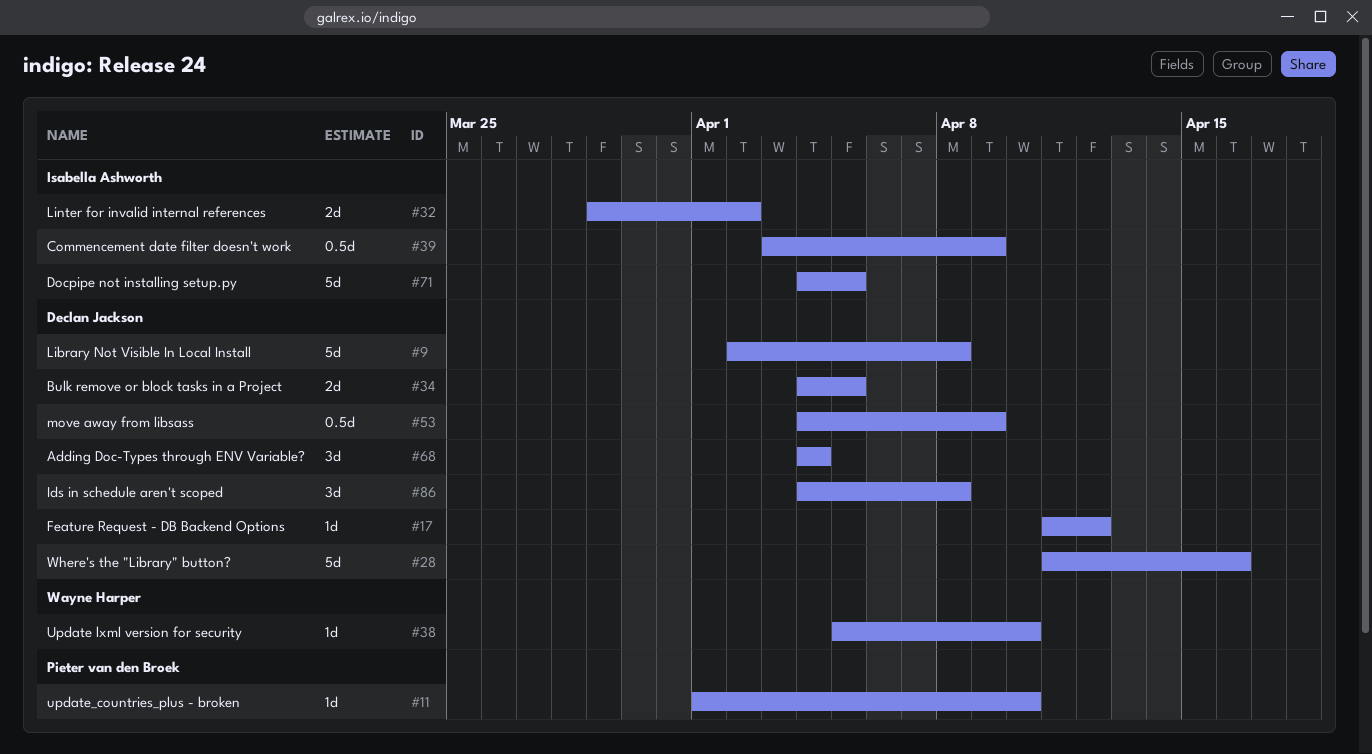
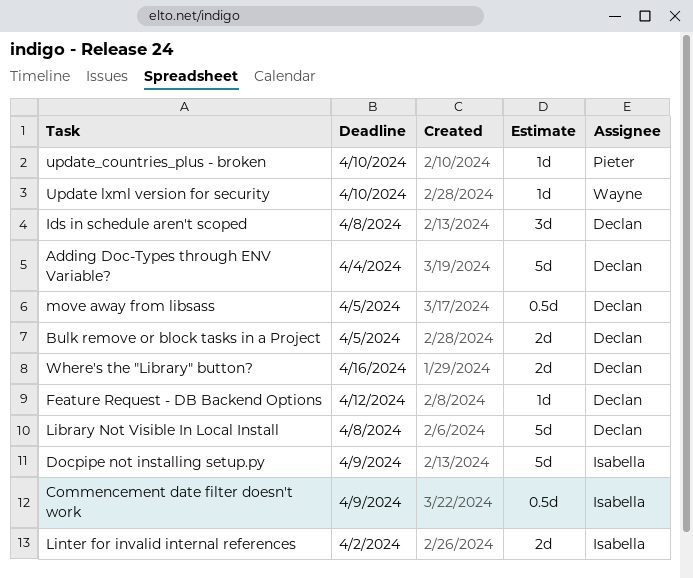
Adding Doc-Types through ENV Variable?, estimate: 3d -> 5d
Docpipe not installing setup.py, due: Apr 5 -> Apr 9
move away from libsass, due: Apr 9 -> Apr 5
Where's the "Library" button?, estimate: 5d -> 2d

